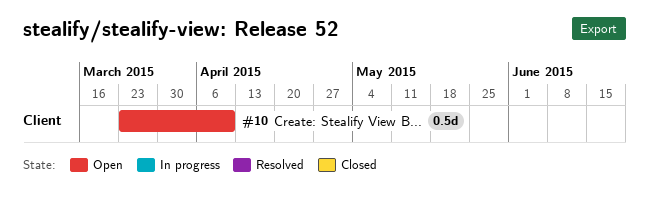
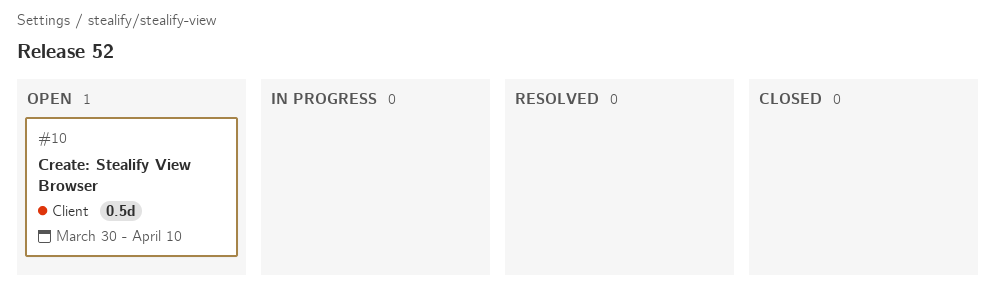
#10, start: Mar 23 -> Mar 30

